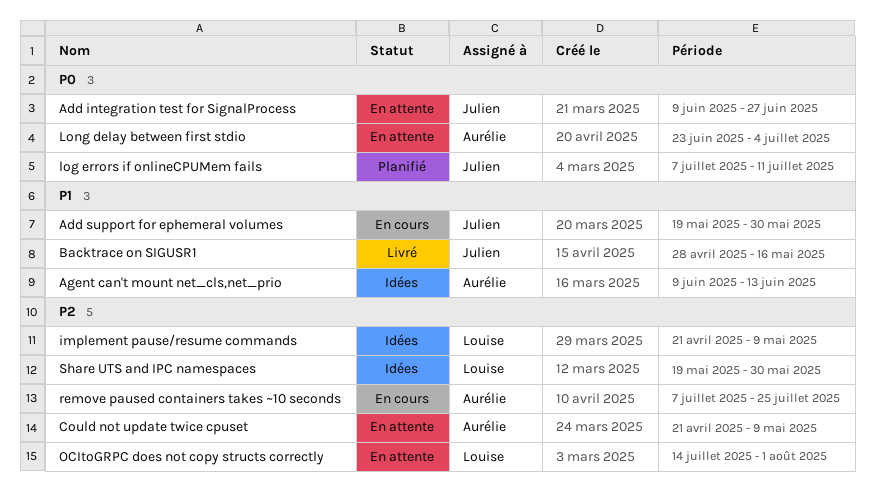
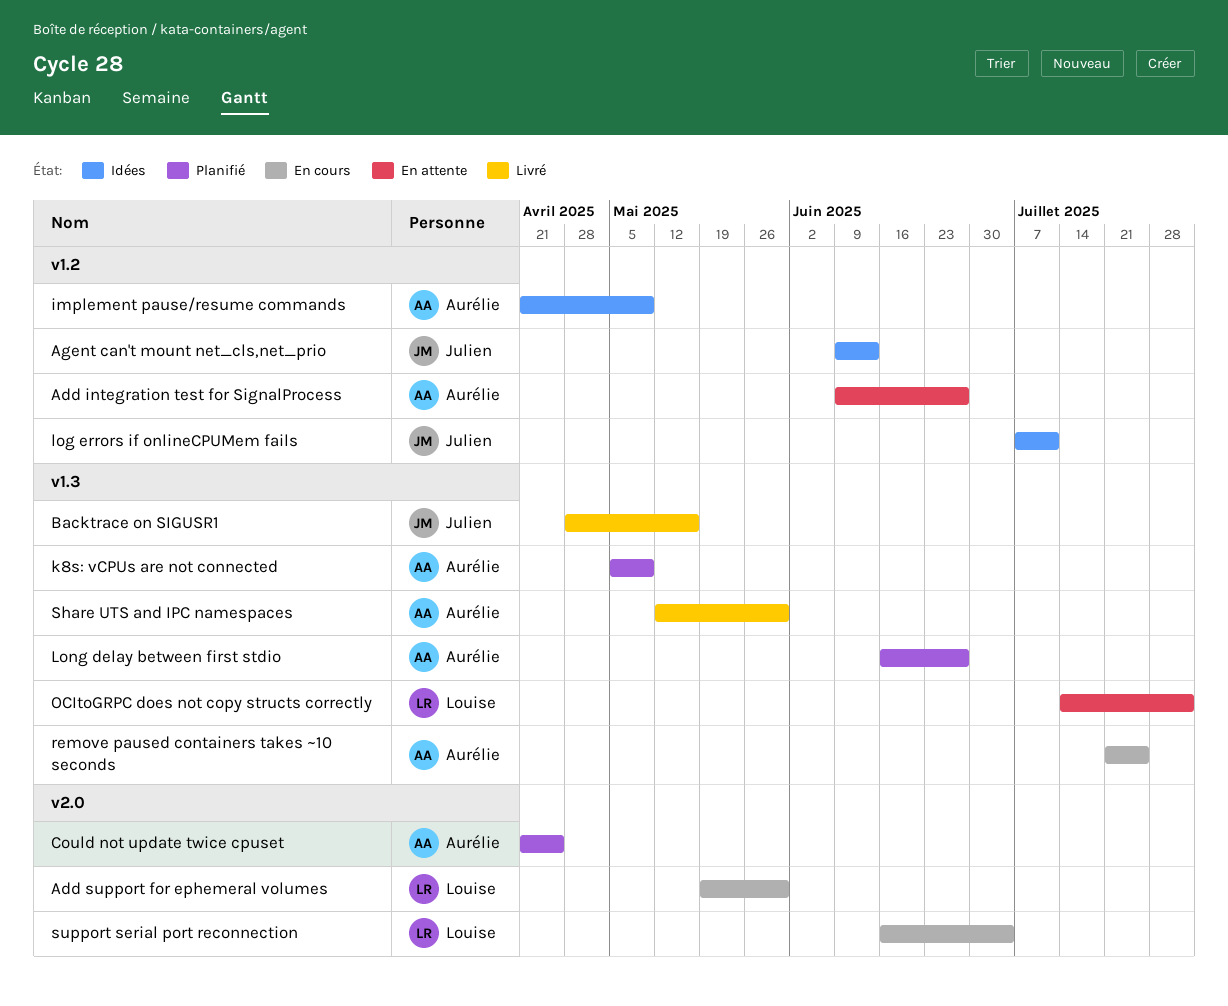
Add integration test for SignalProcess, owner: Julien -> Aurélie
Add support for ephemeral volumes, owner: Julien -> Louise
Agent can't mount net_cls,net_prio, owner: Aurélie -> Julien
Could not update twice cpuset, status: En attente -> Planifié
Could not update twice cpuset, due: May 9 -> Apr 25
implement pause/resume commands, owner: Louise -> Aurélie
k8s: vCPUs are not connected: none -> present
log errors if onlineCPUMem fails, status: Planifié -> Idées
Long delay between first stdio, status: En attente -> Planifié
Long delay between first stdio, start: Jun 23 -> Jun 16
Long delay between first stdio, due: Jul 4 -> Jun 27
remove paused containers takes ~10 seconds, start: Jul 7 -> Jul 21
Share UTS and IPC namespaces, status: Idées -> Livré
Share UTS and IPC namespaces, owner: Louise -> Aurélie
Share UTS and IPC namespaces, start: May 19 -> May 12
support serial port reconnection: none -> present

